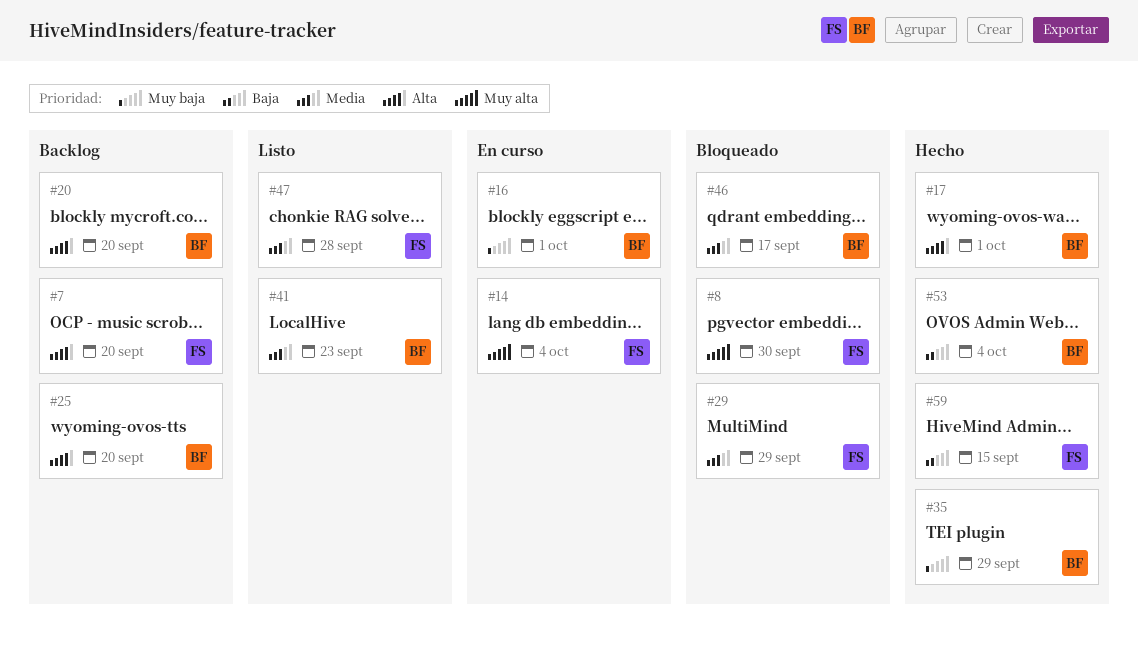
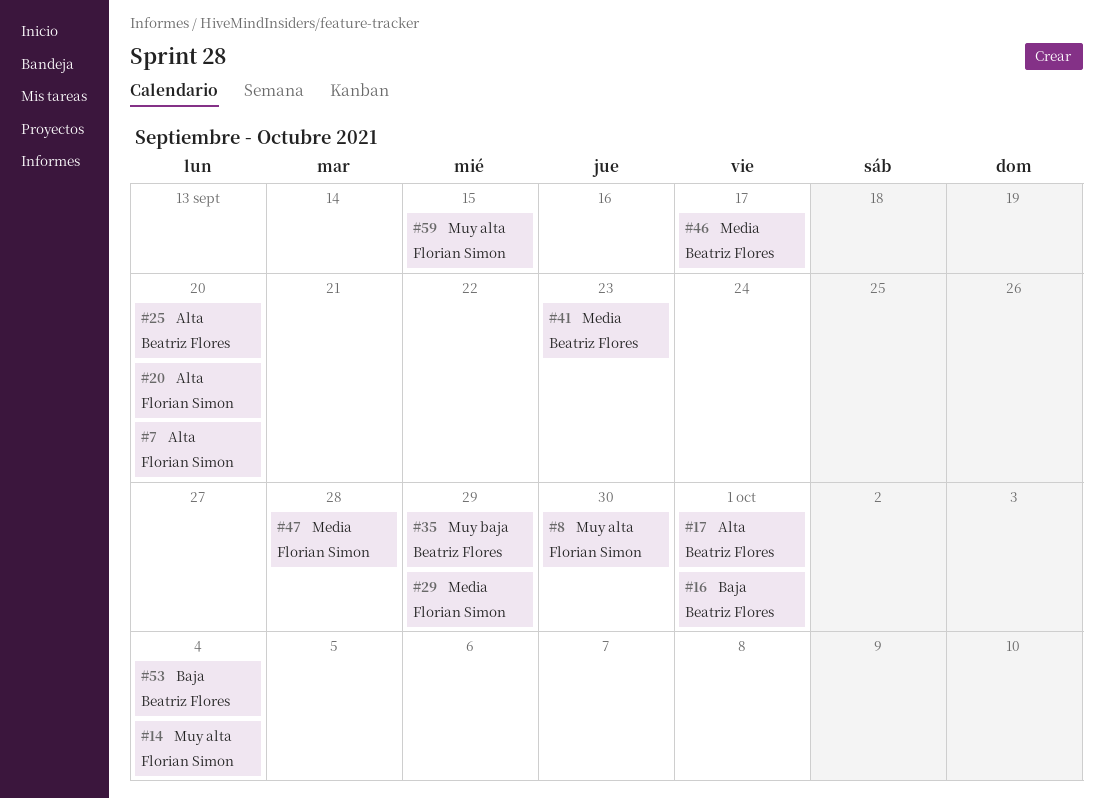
#16, priority: Muy baja -> Baja
#20, owner: Beatriz Flores -> Florian Simon
#59, priority: Baja -> Muy alta

